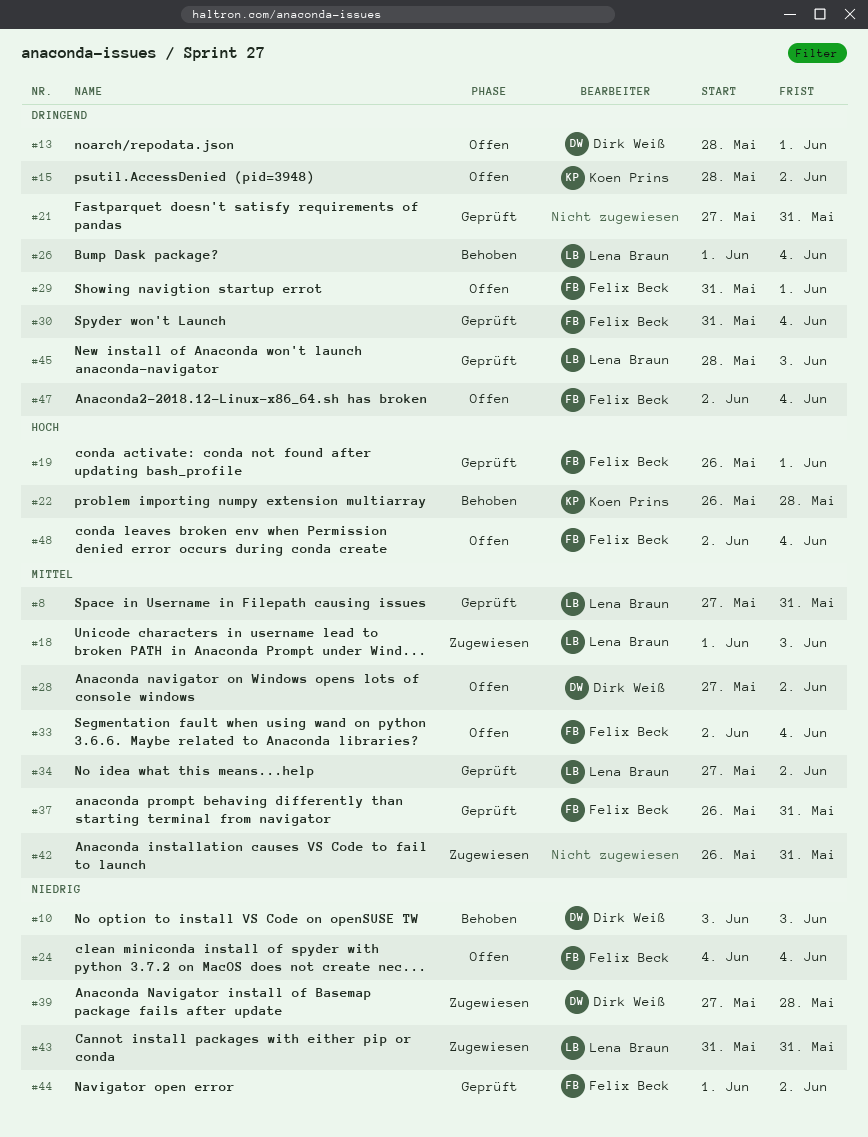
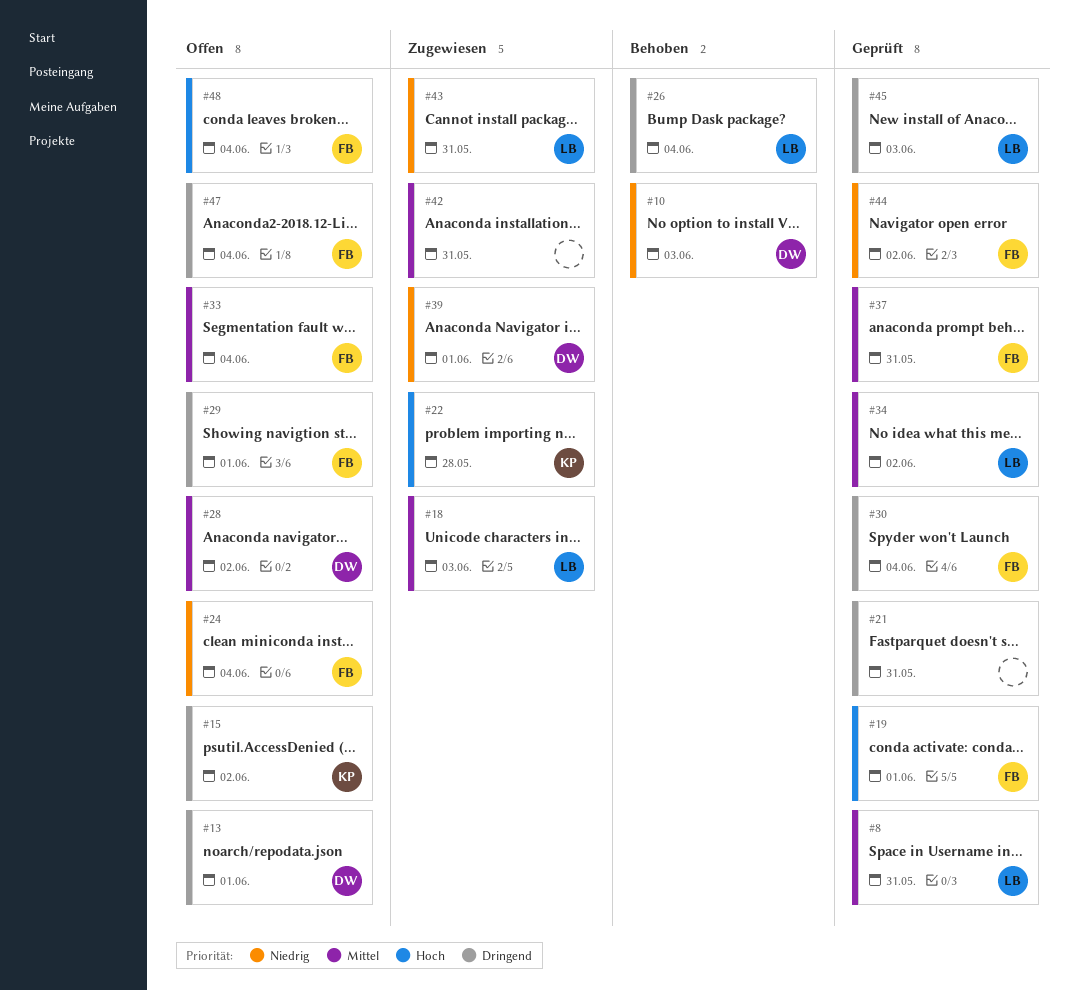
#22, status: Behoben -> Zugewiesen
#39, due: May 28 -> Jun 1

